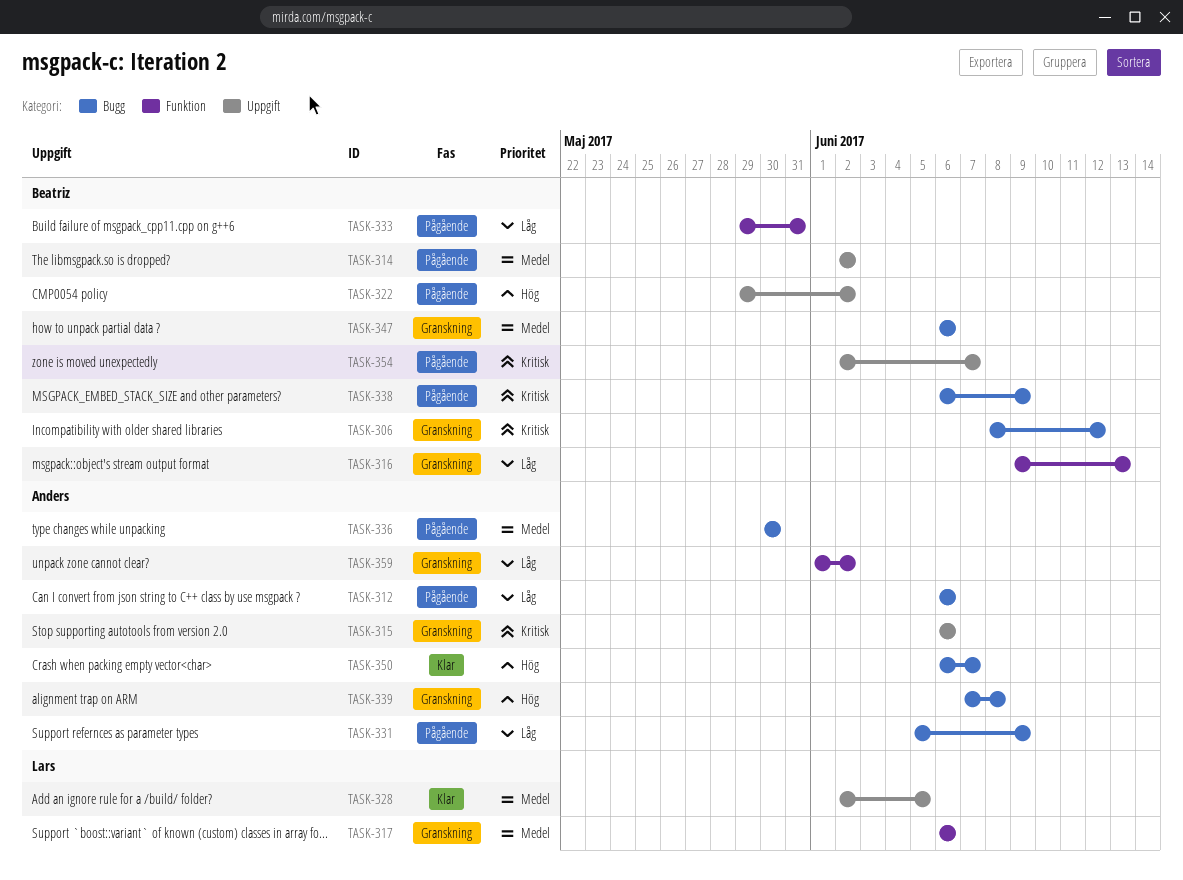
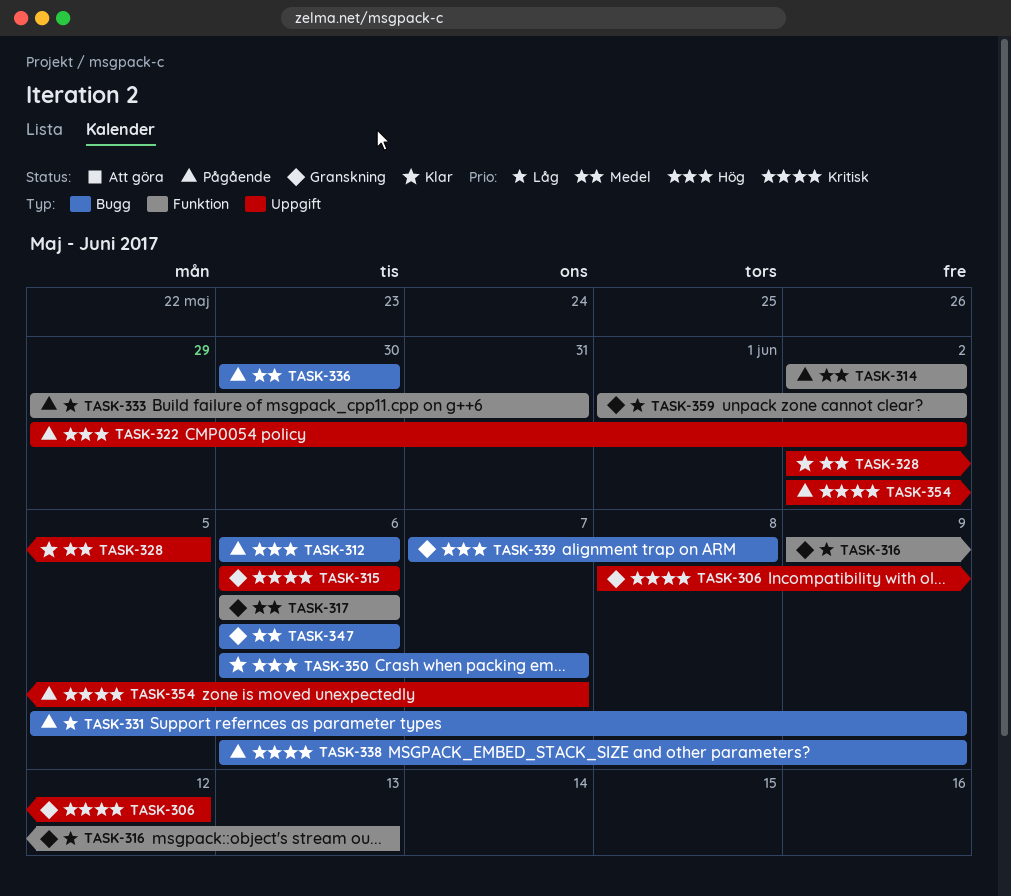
TASK-306, label: Bugg -> Uppgift
TASK-312, priority: Låg -> Hög
TASK-314, label: Uppgift -> Funktion

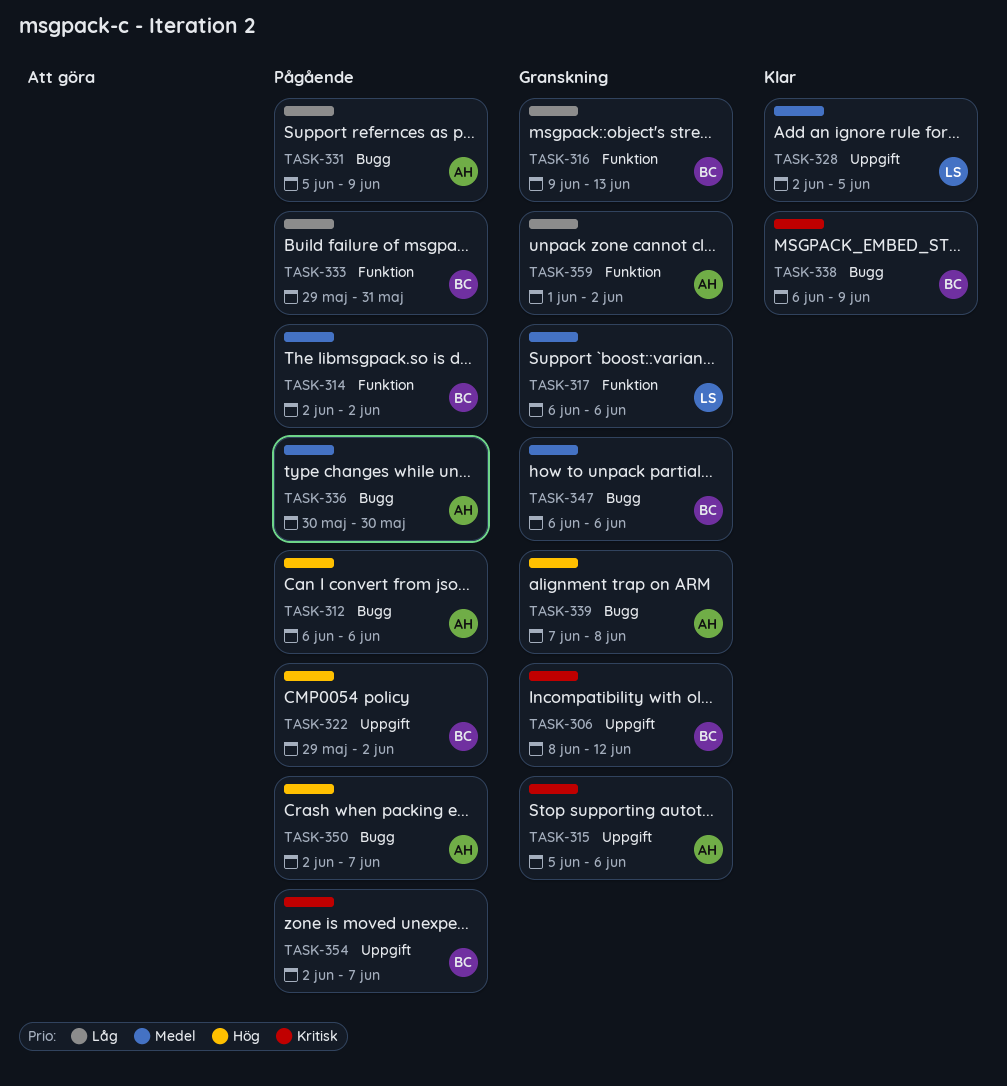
TASK-315, start: Jun 6 -> Jun 5
TASK-338, status: Pågående -> Klar
TASK-350, status: Klar -> Pågående
TASK-350, start: Jun 6 -> Jun 2

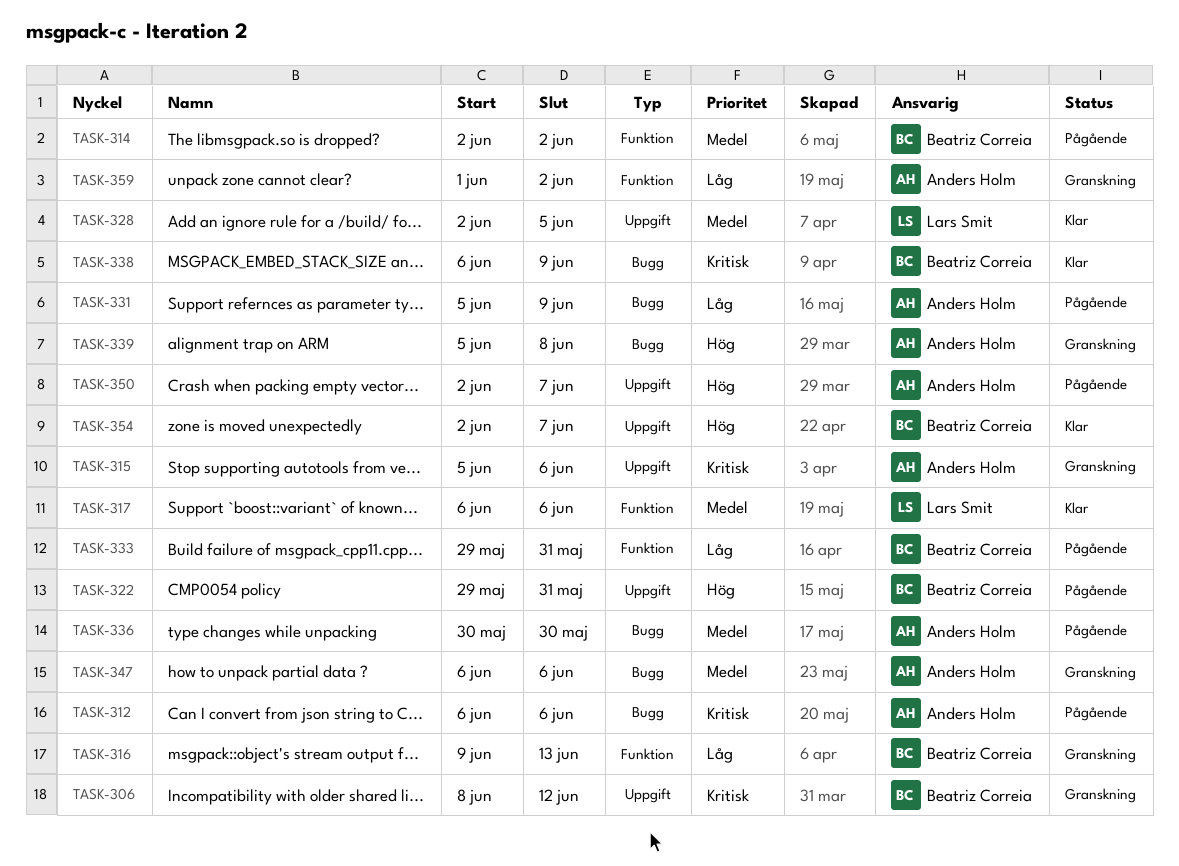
TASK-312, priority: Hög -> Kritisk
TASK-317, status: Granskning -> Klar
TASK-322, due: Jun 2 -> May 31
TASK-339, start: Jun 7 -> Jun 5
TASK-347, owner: Beatriz Correia -> Anders Holm
TASK-350, label: Bugg -> Uppgift
TASK-354, status: Pågående -> Klar
TASK-354, priority: Kritisk -> Hög

